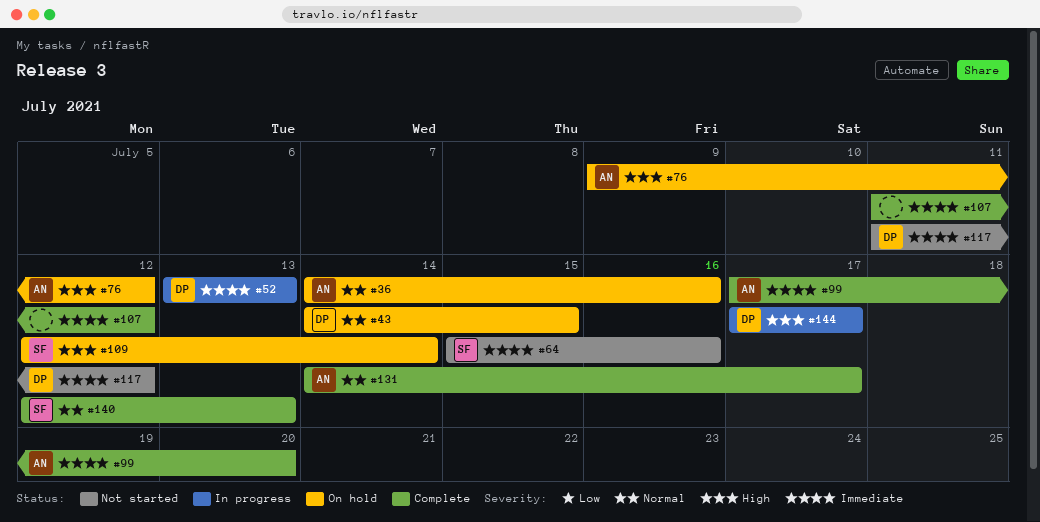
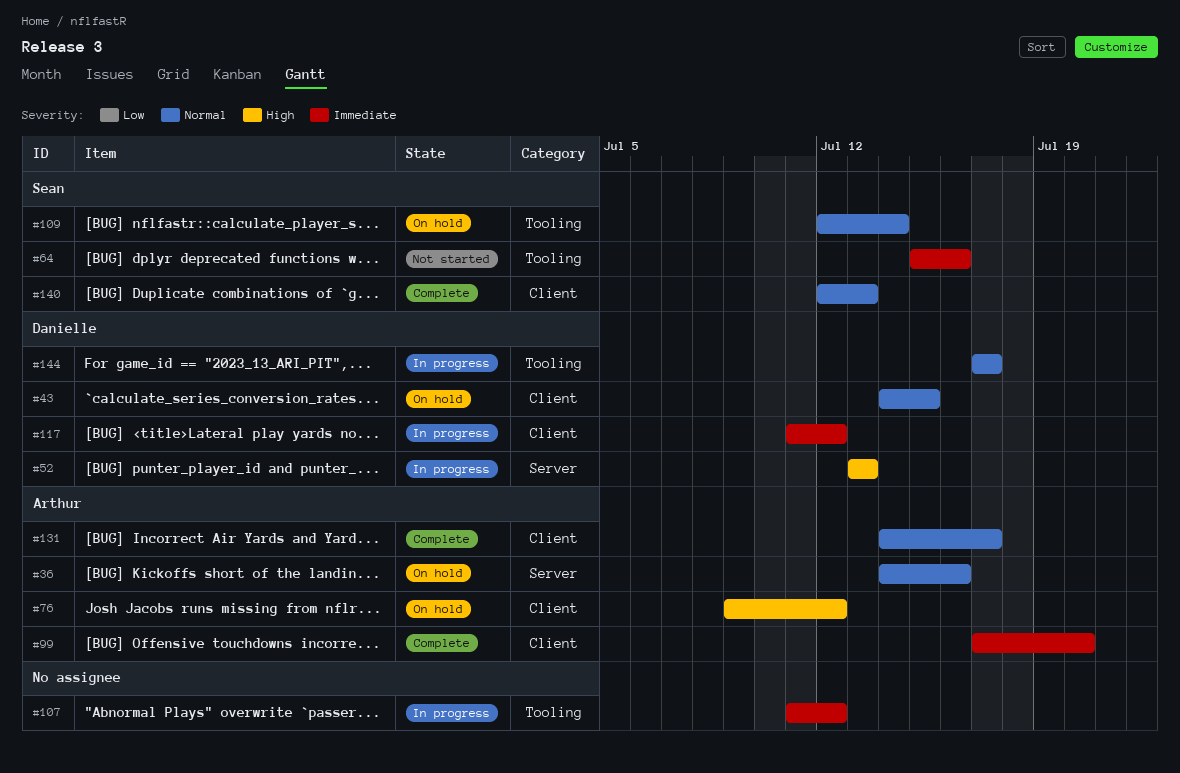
#52, priority: Immediate -> High
#107, status: Complete -> In progress
#109, priority: High -> Normal
#117, status: Not started -> In progress
#144, priority: High -> Normal

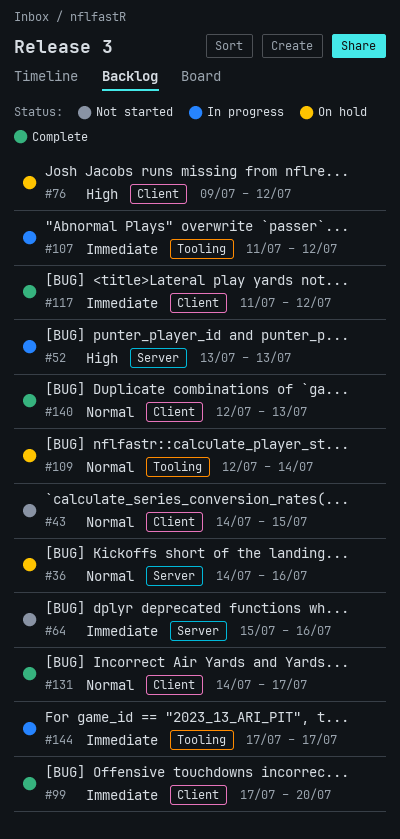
#43, status: On hold -> Not started
#64, label: Tooling -> Server
#117, status: In progress -> Complete
#144, priority: Normal -> Immediate

